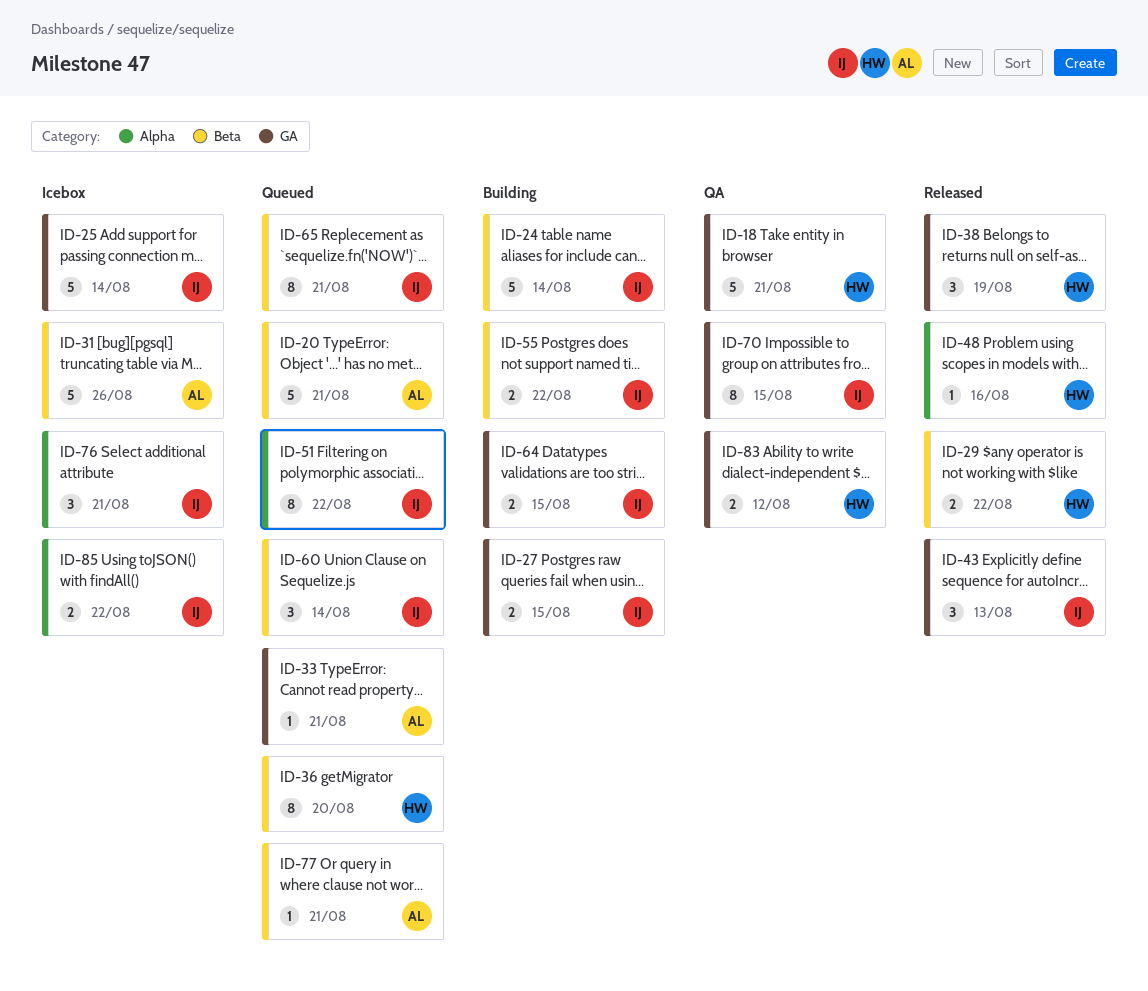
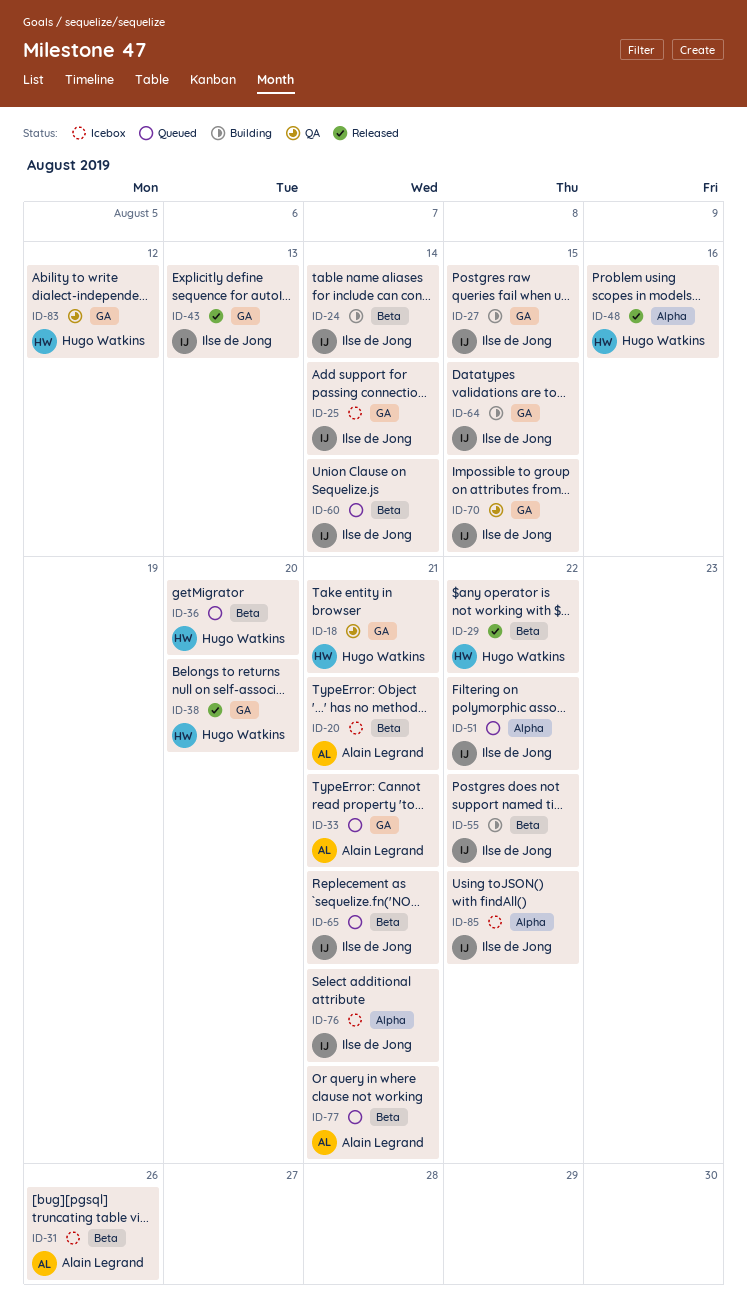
ID-20, status: Queued -> Icebox
ID-38, due: Aug 19 -> Aug 20

